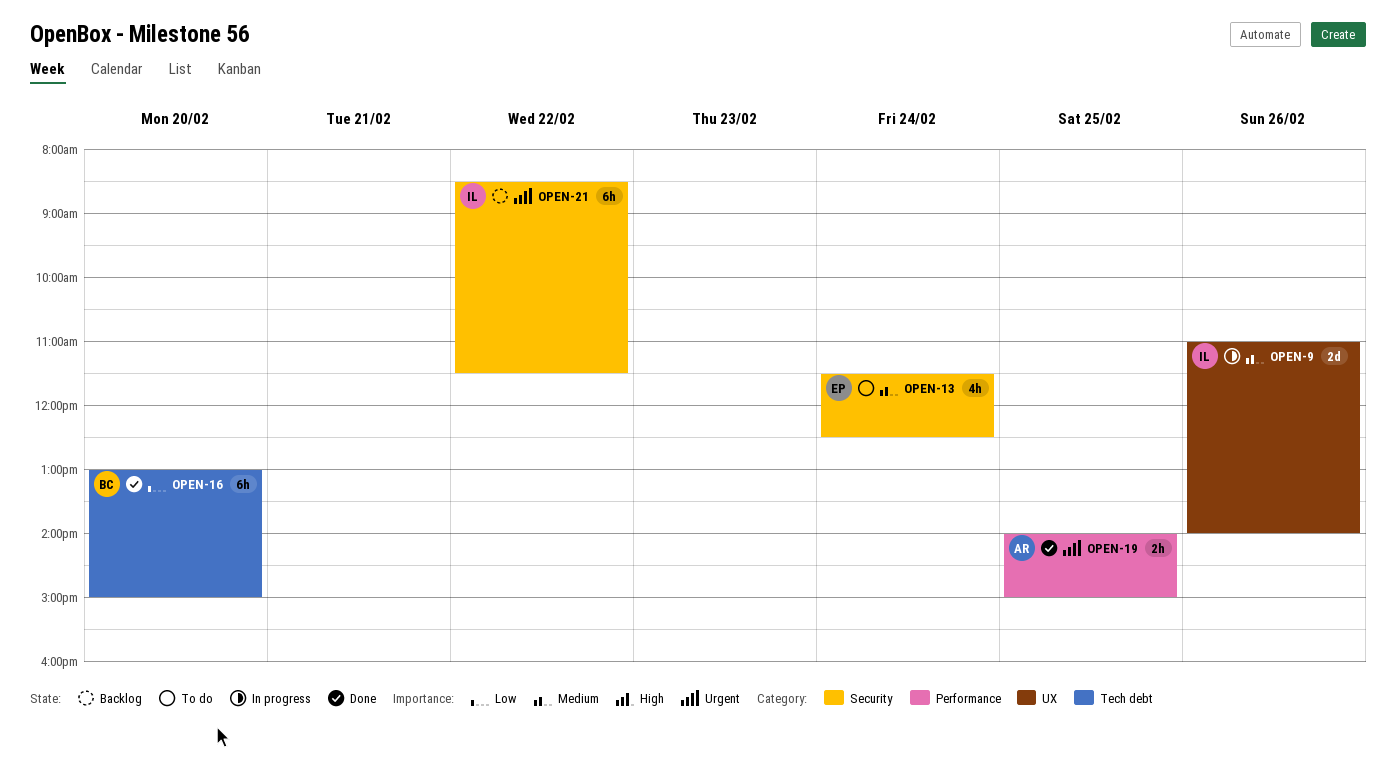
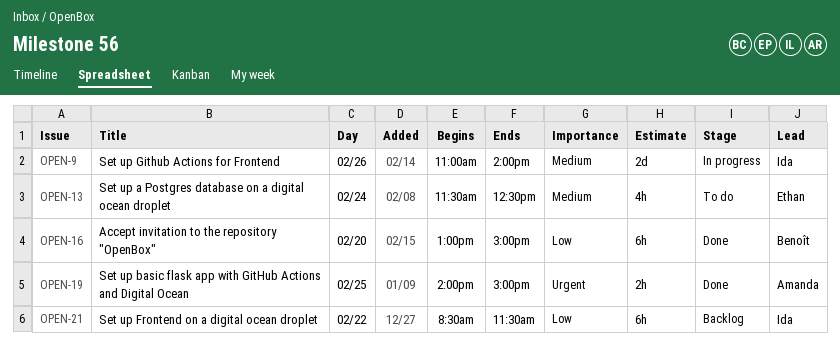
OPEN-21, priority: Urgent -> Low

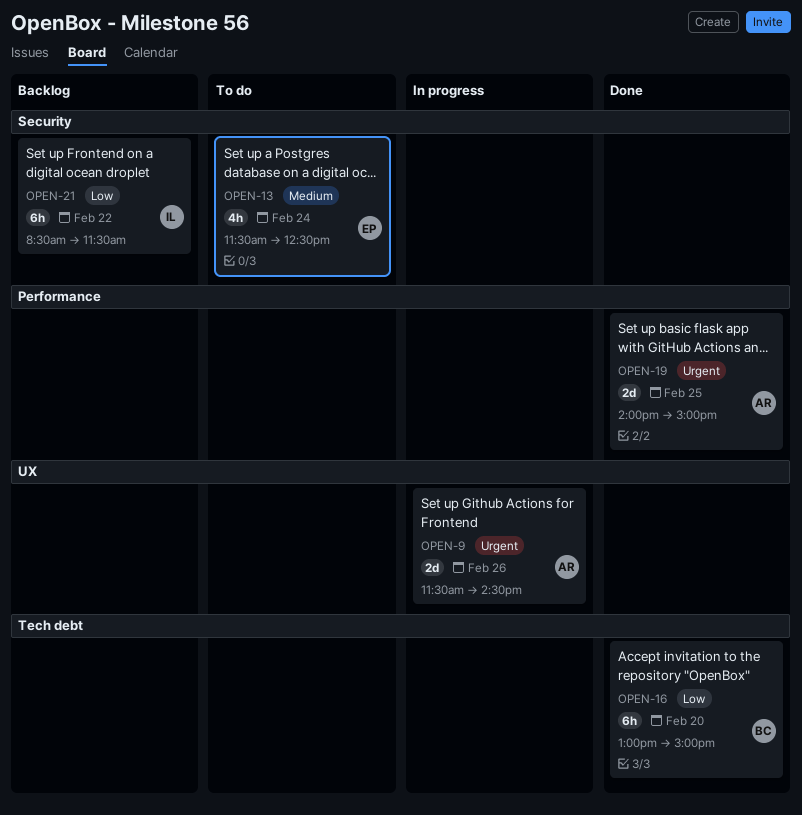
OPEN-9, owner: Ida -> Amanda
OPEN-9, priority: Medium -> Urgent
OPEN-9, begins: 11:00 -> 11:30
OPEN-9, ends: 14:00 -> 14:30
OPEN-19, estimate: 2h -> 2d

